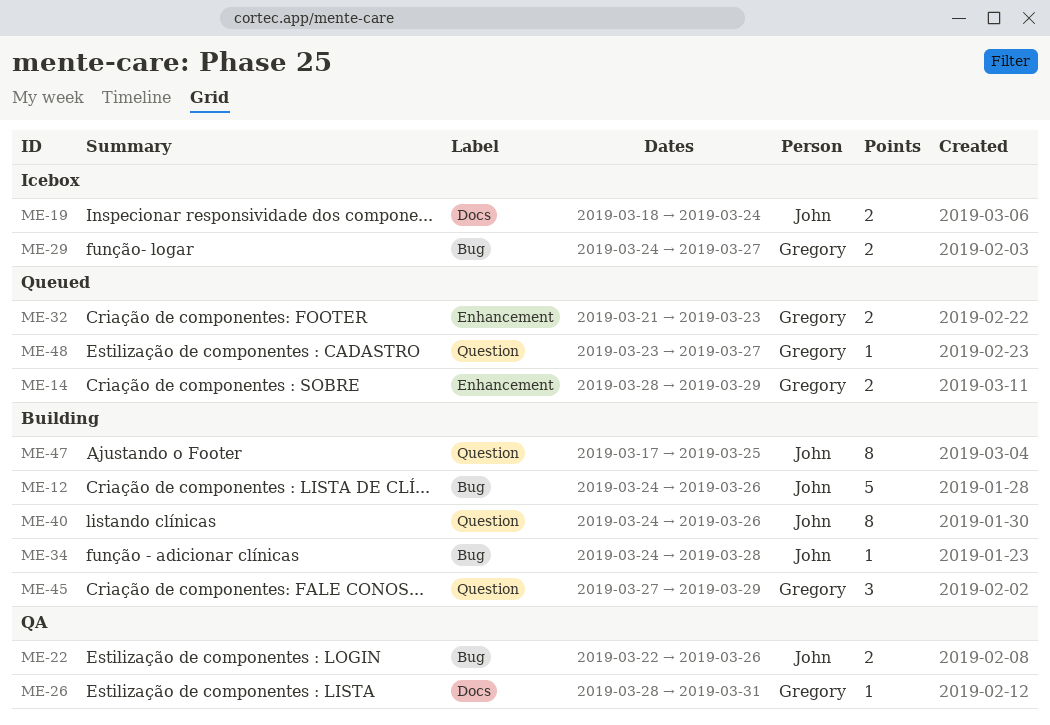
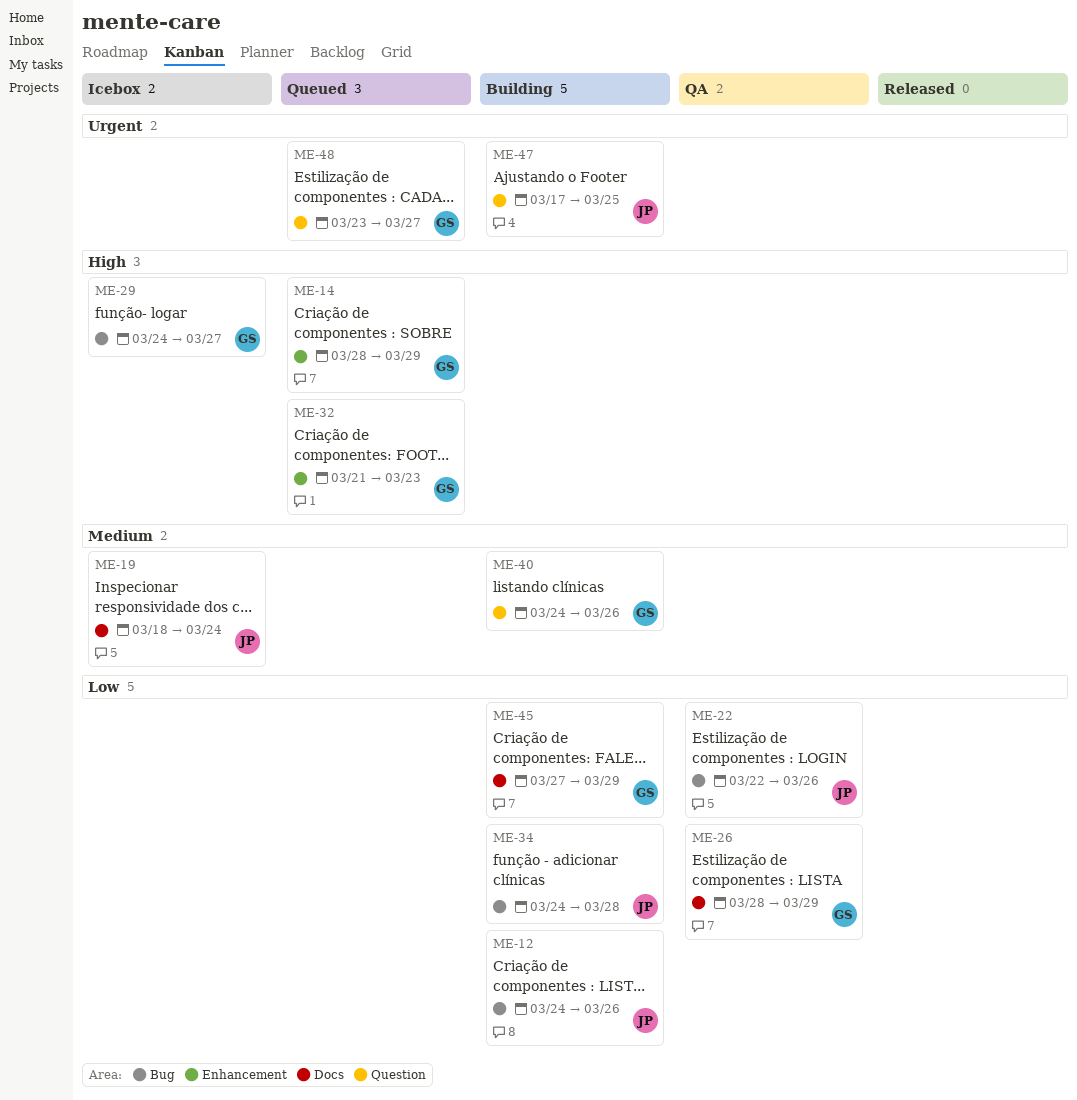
ME-26, due: Mar 31 -> Mar 29
ME-40, owner: John -> Gregory
ME-45, label: Question -> Docs

